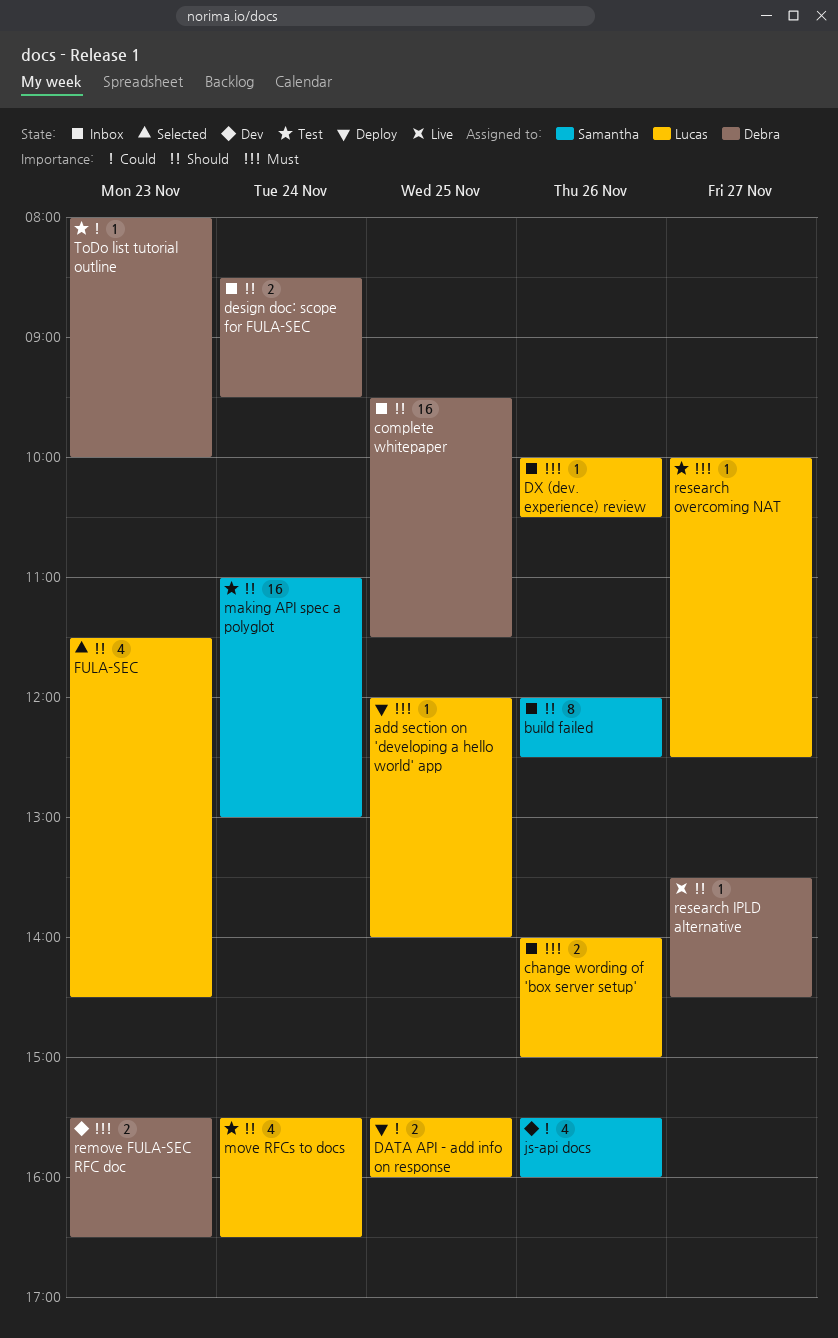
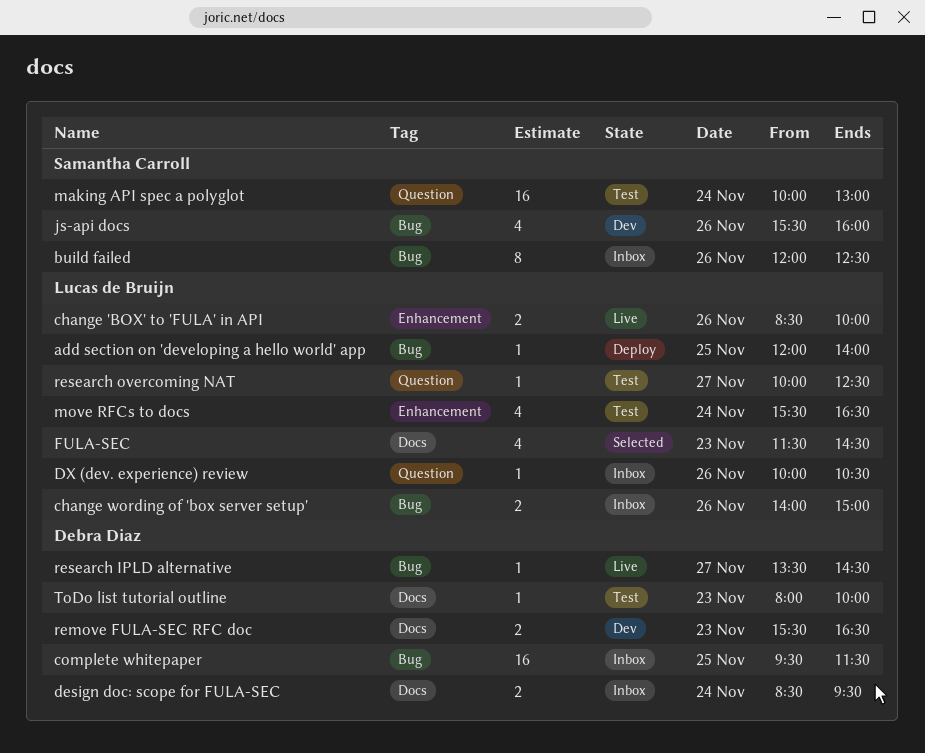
change 'BOX' to 'FULA' in API: none -> present
DATA API - add info on response: present -> none
making API spec a polyglot, begins: 11:00 -> 10:00

